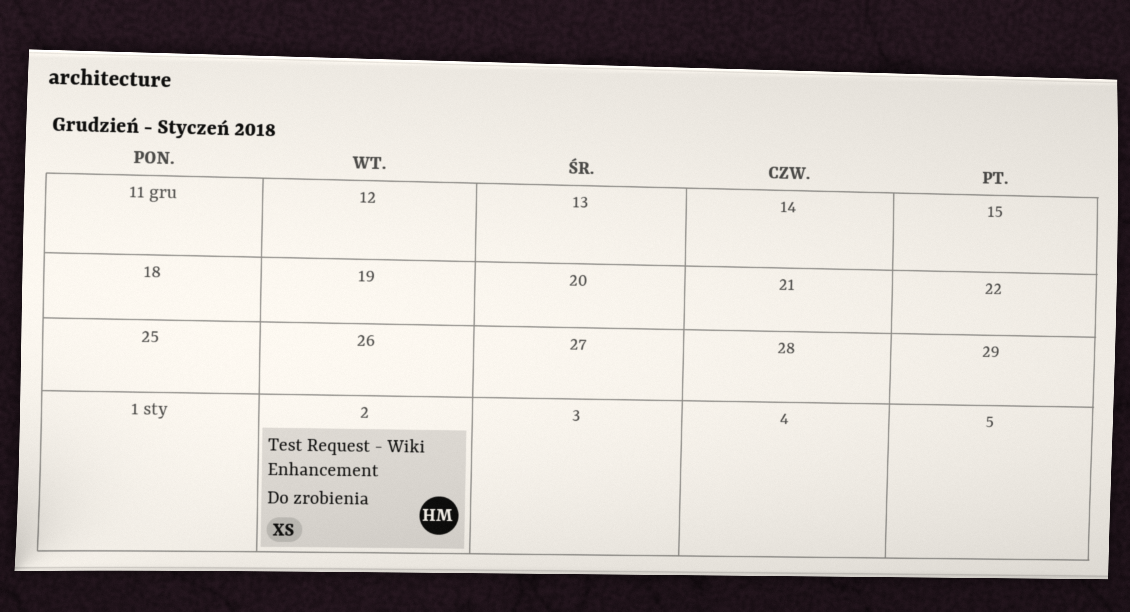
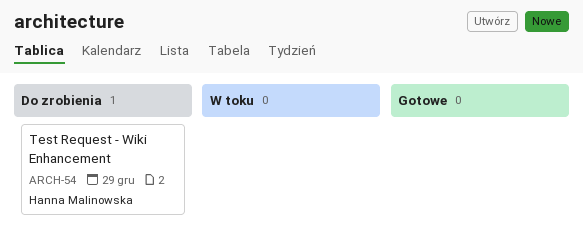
Test Request - Wiki Enhancement, due: Jan 2 -> Dec 29

